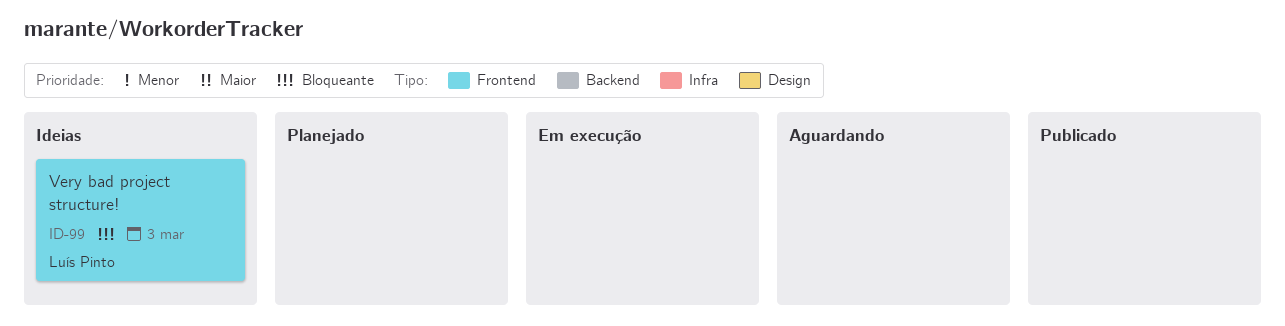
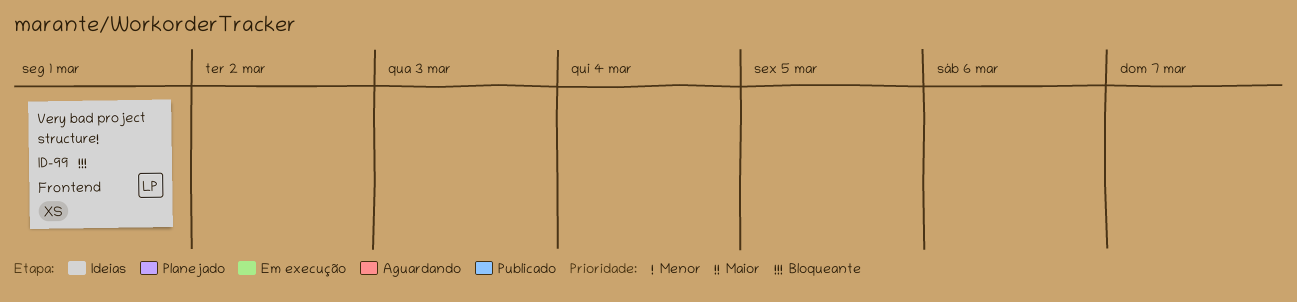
ID-99, due: Mar 3 -> Mar 1

